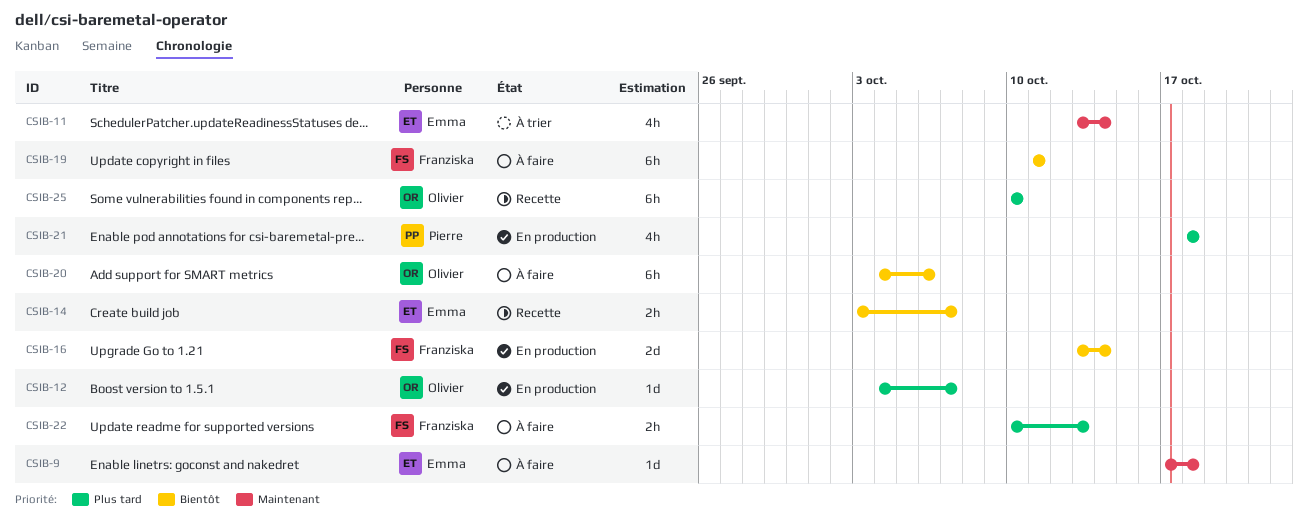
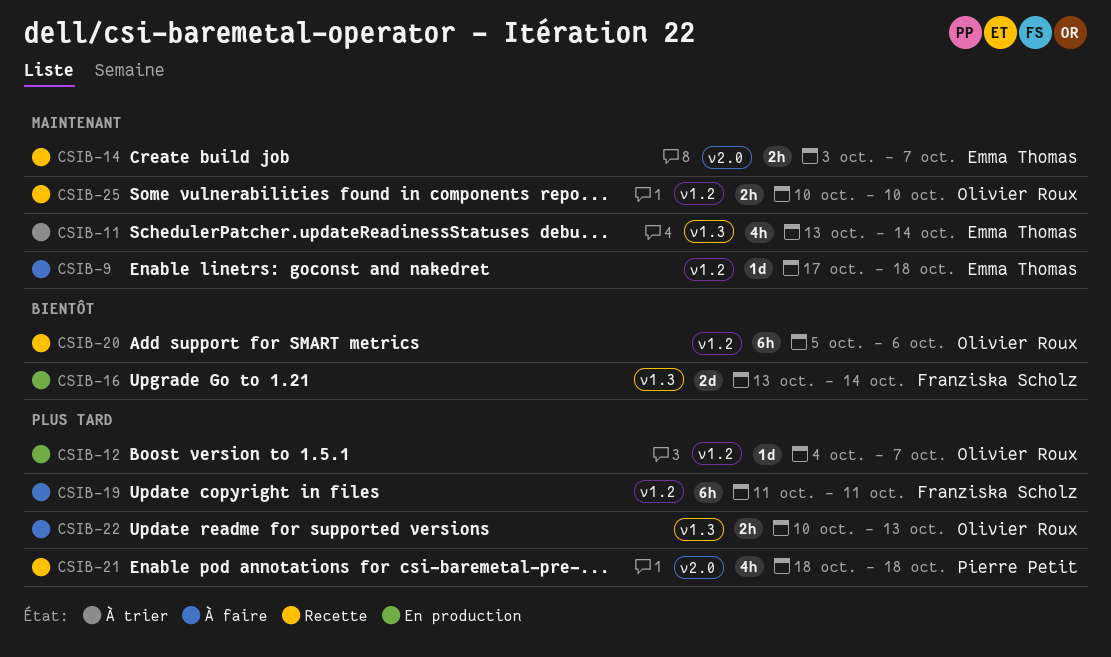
CSIB-14, priority: Bientôt -> Maintenant
CSIB-19, priority: Bientôt -> Plus tard
CSIB-20, status: À faire -> Recette
CSIB-20, start: Oct 4 -> Oct 5
CSIB-21, status: En production -> Recette
CSIB-22, owner: Franziska Scholz -> Olivier Roux
CSIB-25, priority: Plus tard -> Maintenant
CSIB-25, estimate: 6h -> 2h

